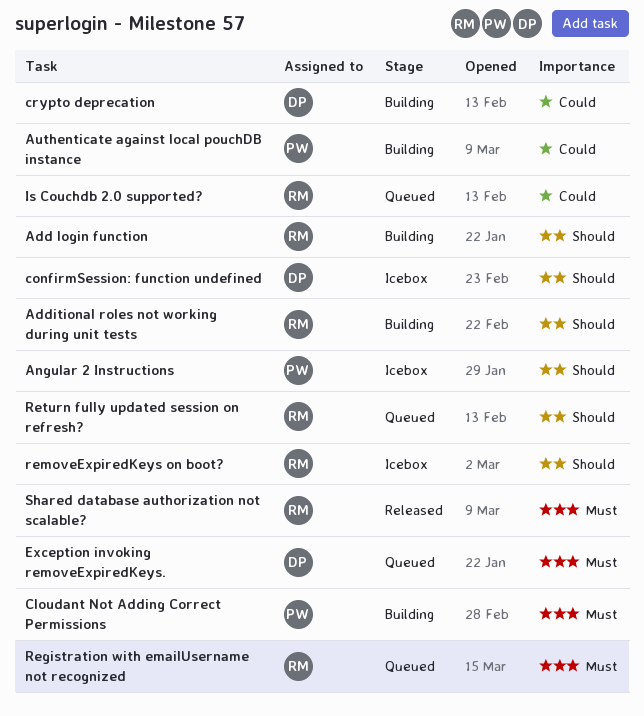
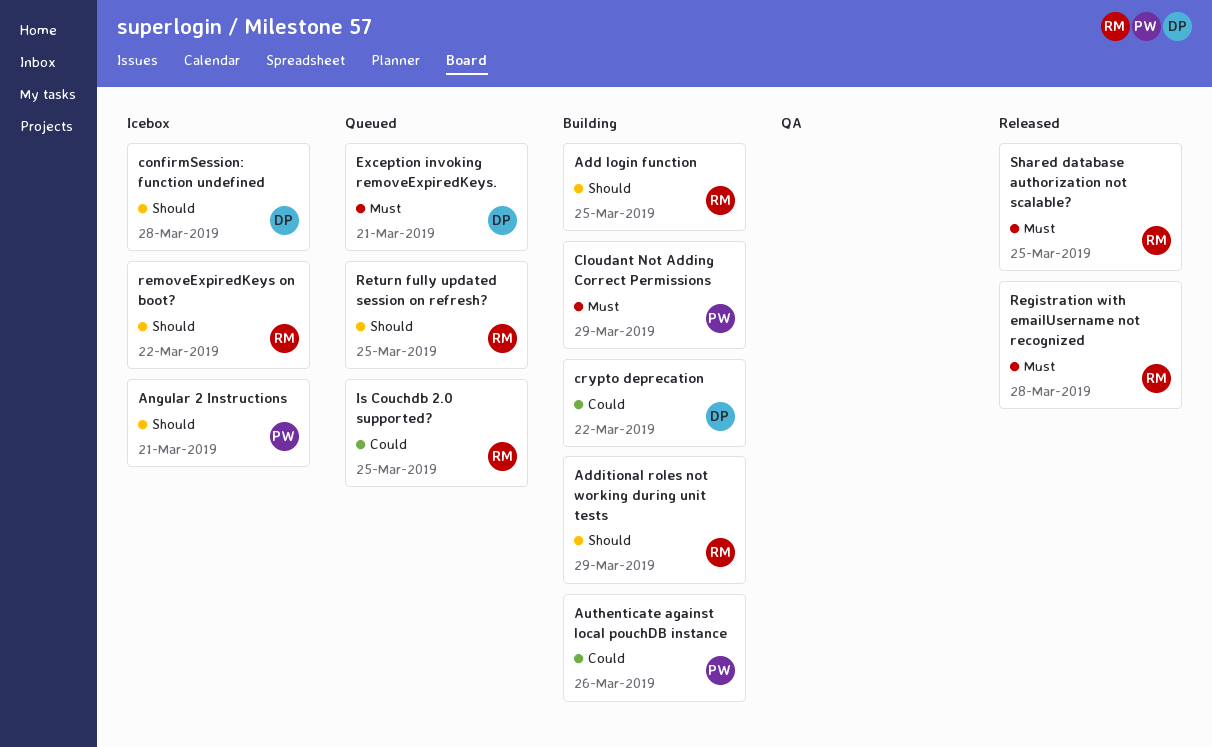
Registration with emailUsername not recognized, status: Queued -> Released

